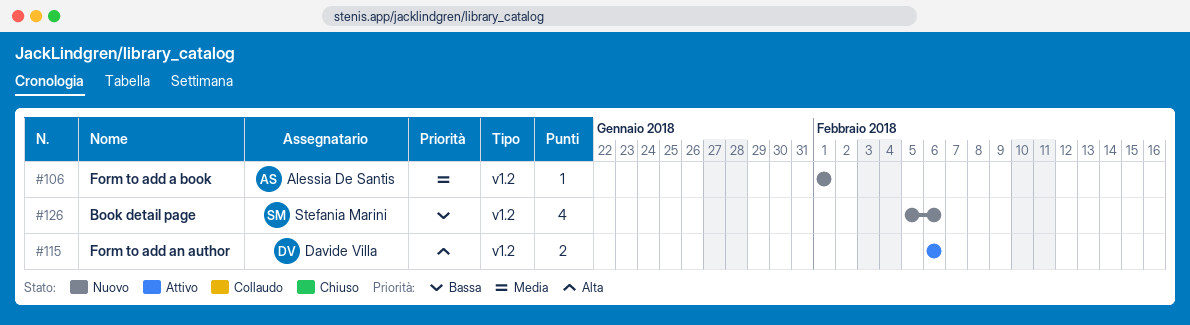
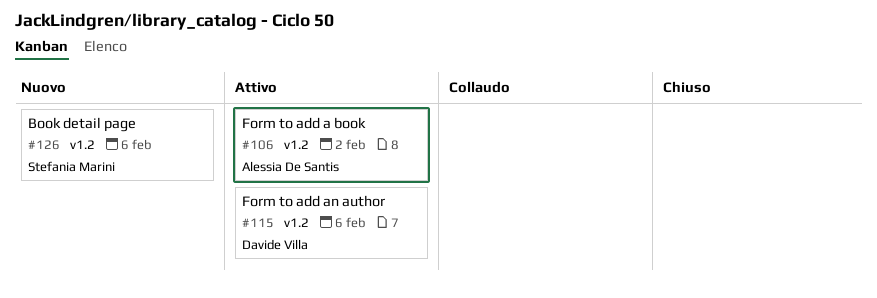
#106, status: Nuovo -> Attivo
#106, due: Feb 1 -> Feb 2

